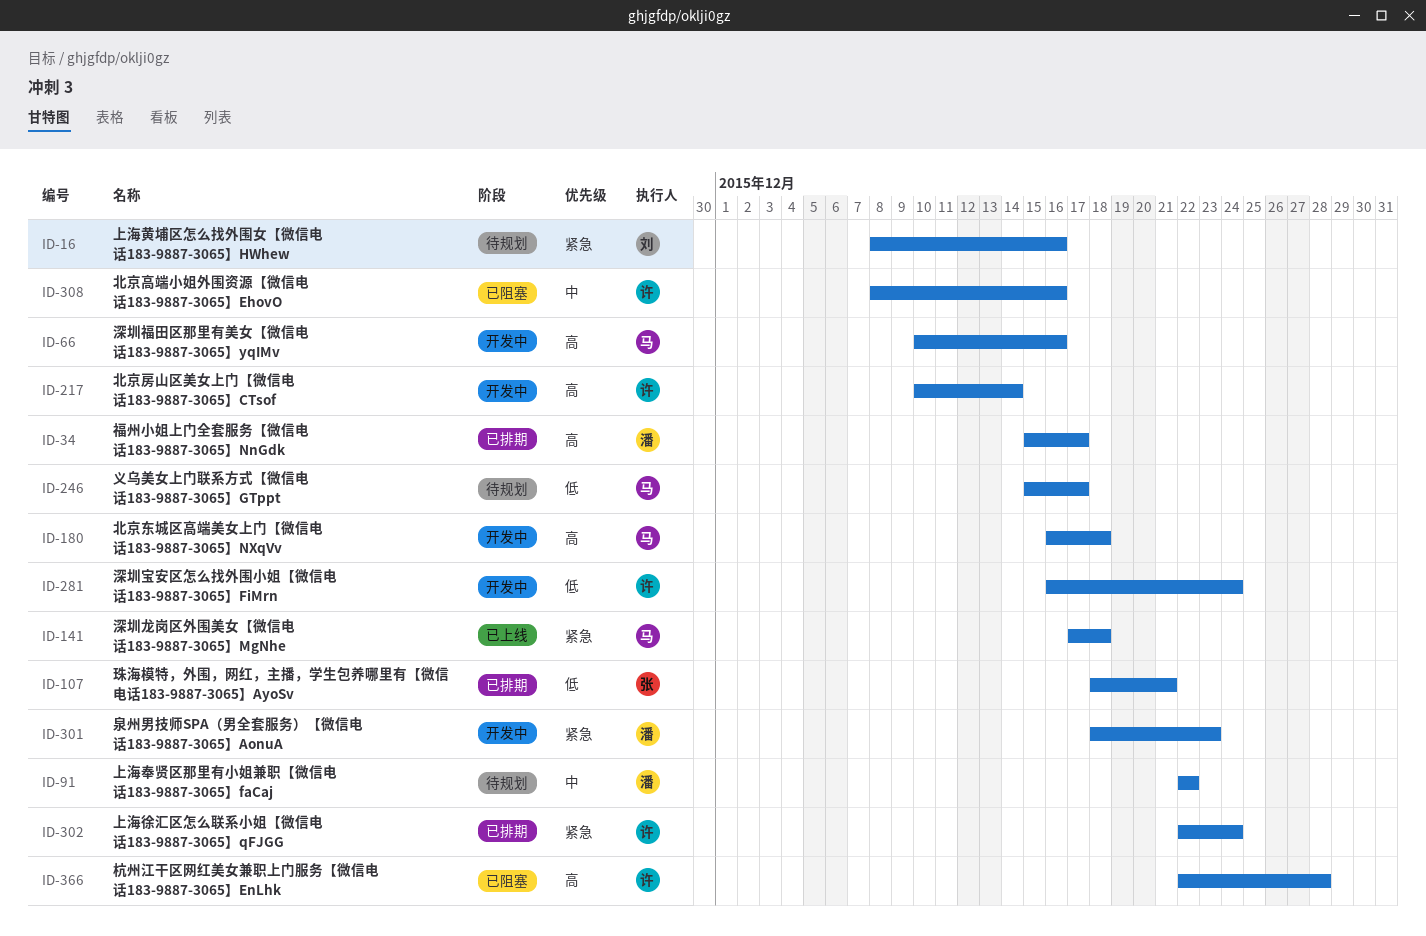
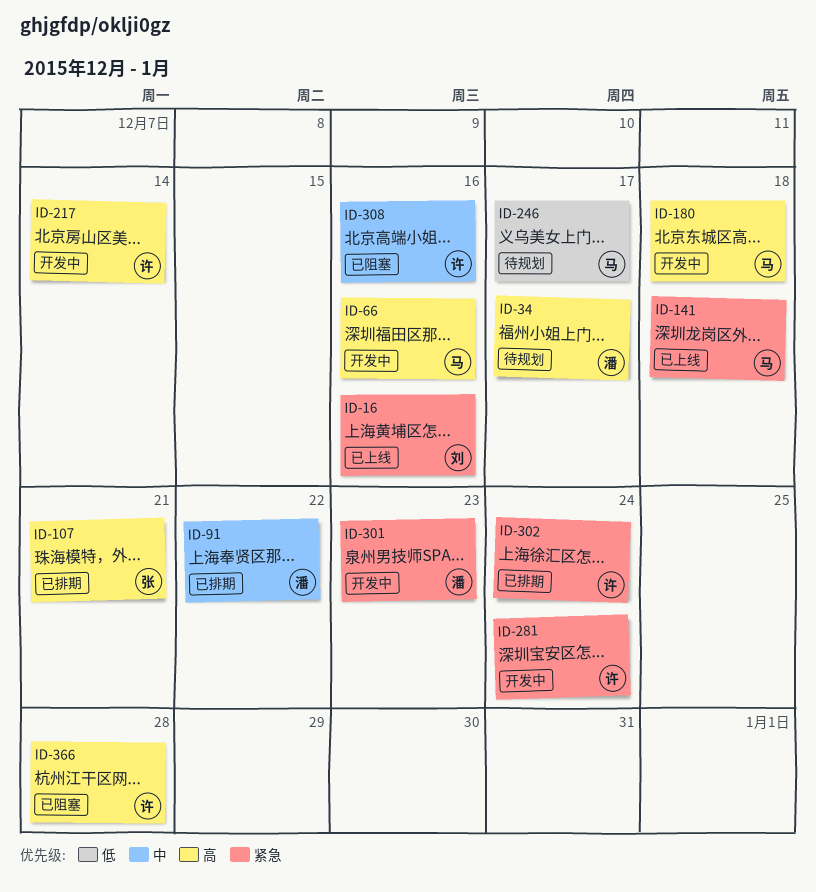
ID-16, status: 待规划 -> 已上线
ID-34, status: 已排期 -> 待规划
ID-91, status: 待规划 -> 已排期
ID-107, priority: 低 -> 高
ID-281, priority: 低 -> 紧急

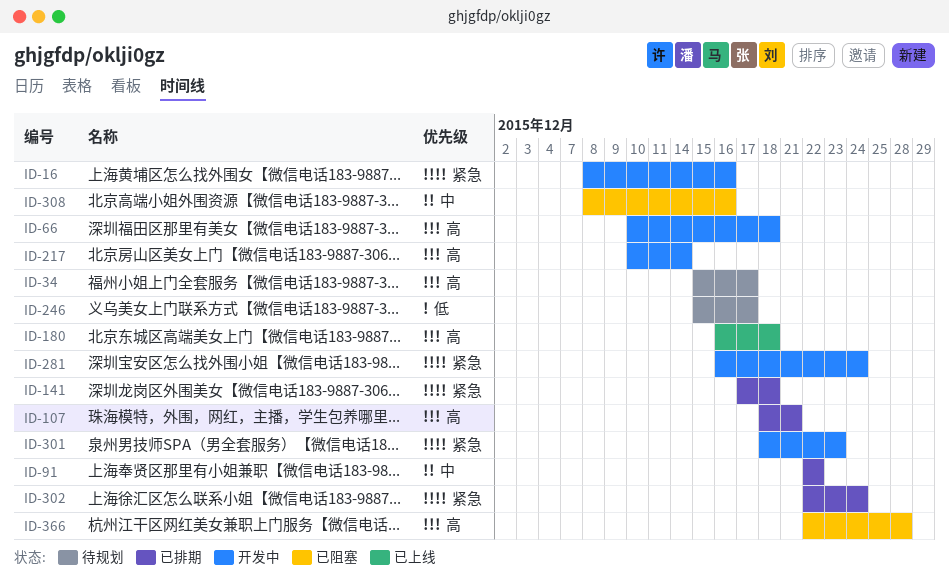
ID-16, status: 已上线 -> 开发中
ID-66, due: Dec 16 -> Dec 18
ID-141, status: 已上线 -> 已排期
ID-180, status: 开发中 -> 已上线

